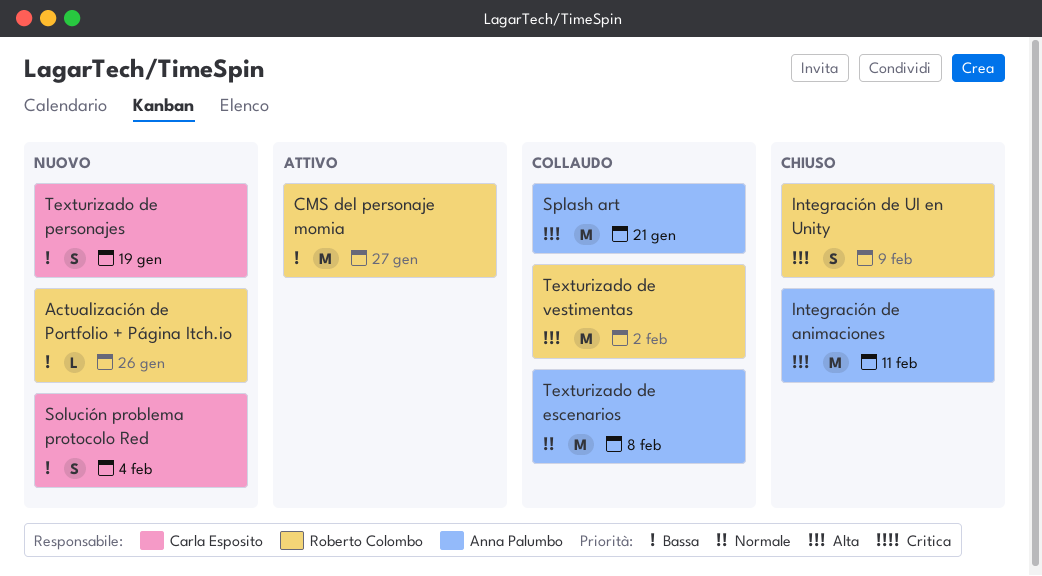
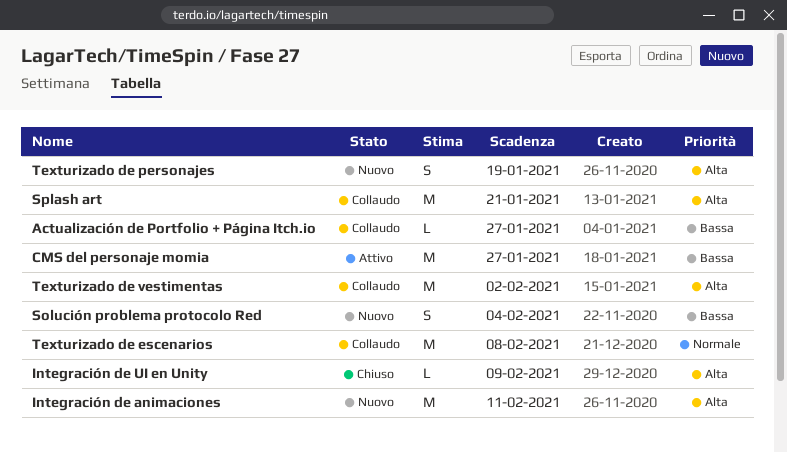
Actualización de Portfolio + Página Itch.io, status: Nuovo -> Collaudo
Actualización de Portfolio + Página Itch.io, due: Jan 26 -> Jan 27
Integración de animaciones, status: Chiuso -> Nuovo
Integración de UI en Unity, estimate: S -> L
Texturizado de personajes, priority: Bassa -> Alta

